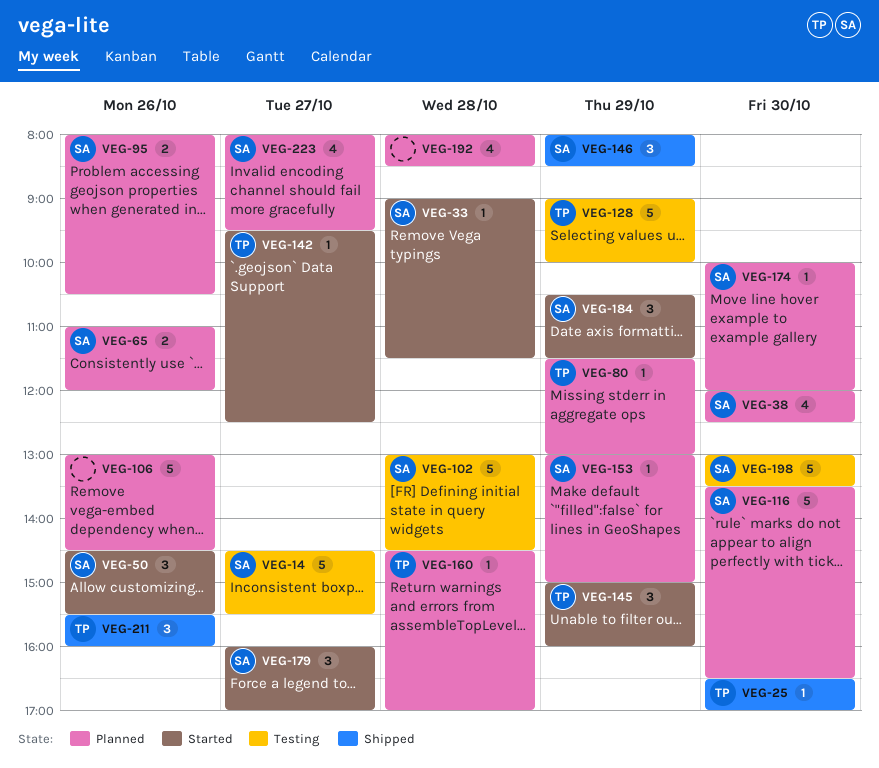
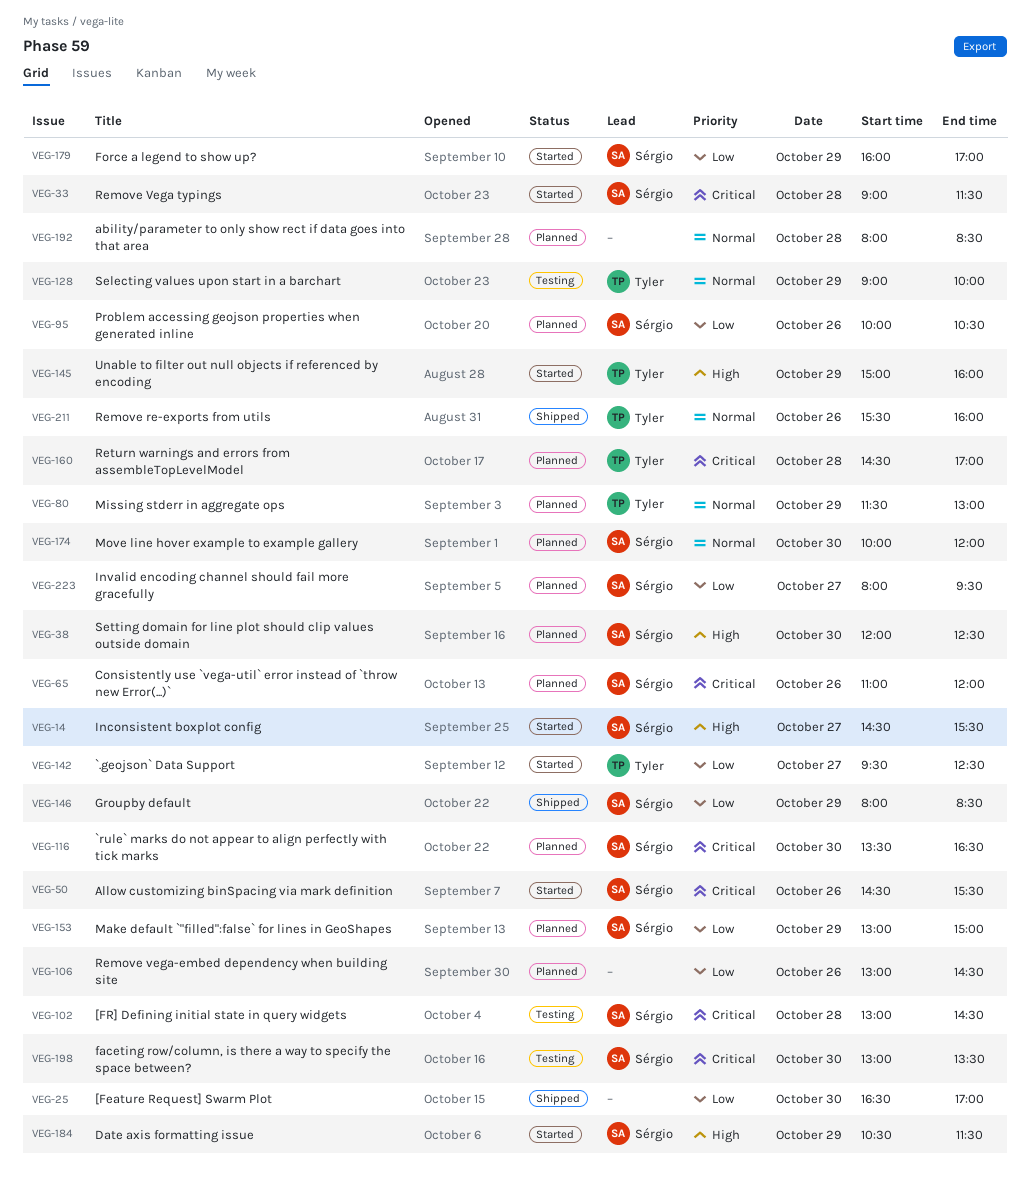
VEG-14, status: Testing -> Started
VEG-25, owner: Tyler -> none
VEG-95, begins: 08:00 -> 10:00
VEG-179, day: Oct 27 -> Oct 29

